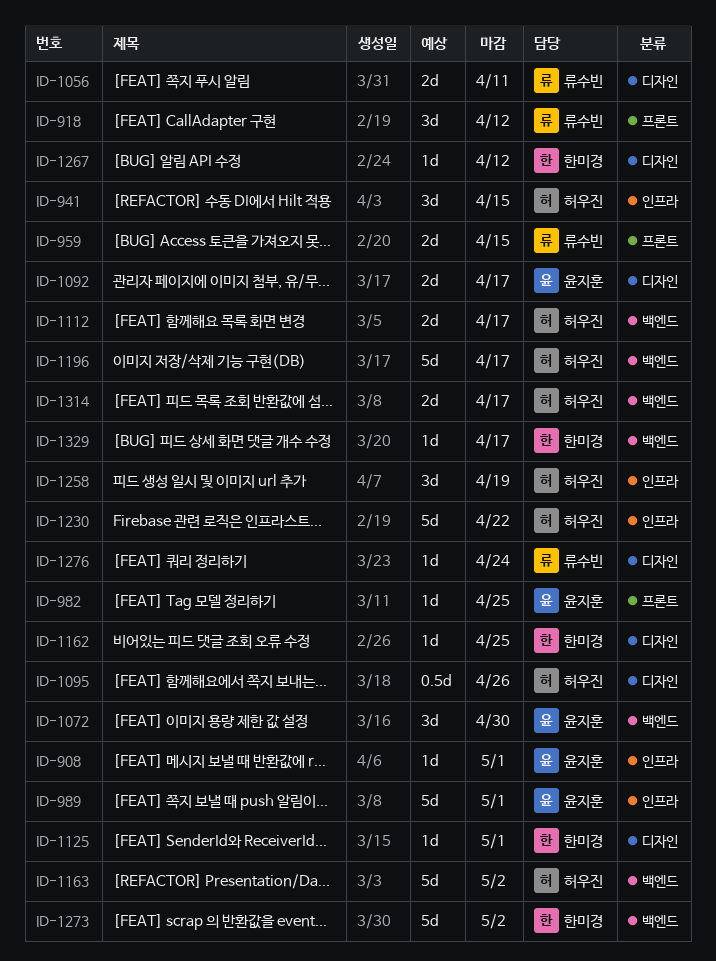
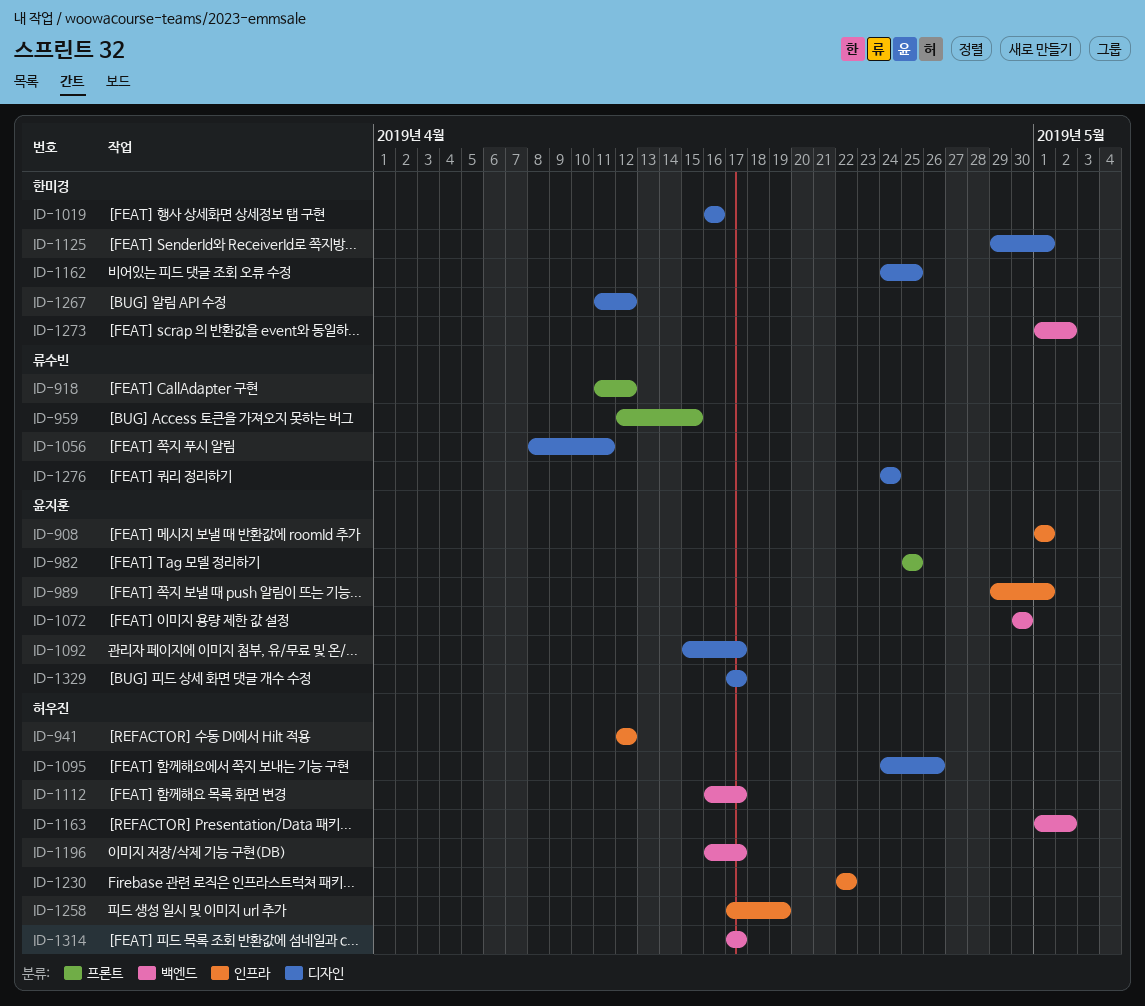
ID-941, due: Apr 15 -> Apr 12
ID-1019: none -> present
ID-1329, owner: 한미경 -> 윤지훈
ID-1329, label: 백엔드 -> 디자인

